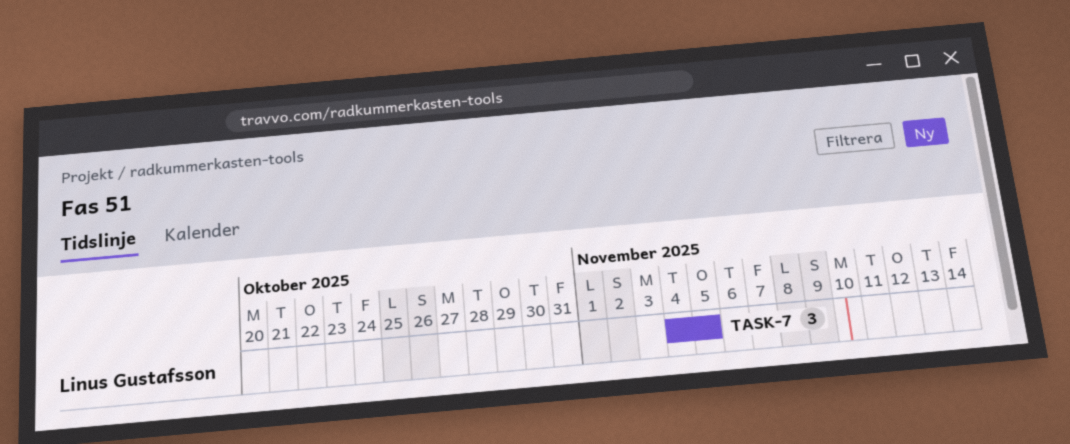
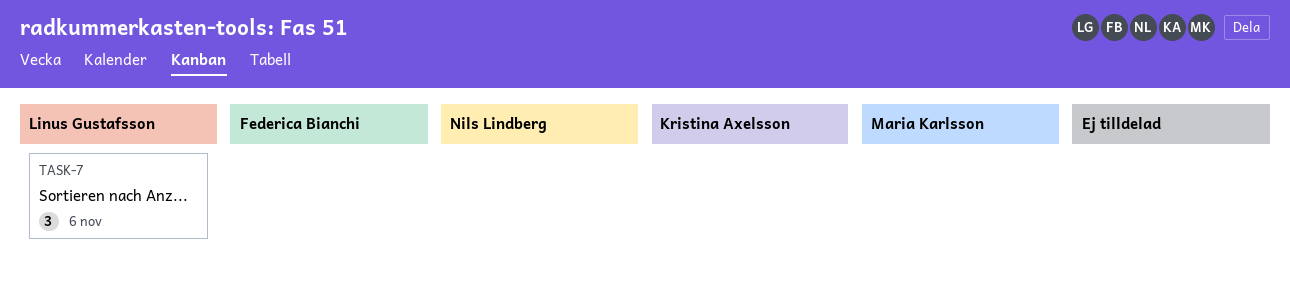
TASK-7, due: Nov 5 -> Nov 6

